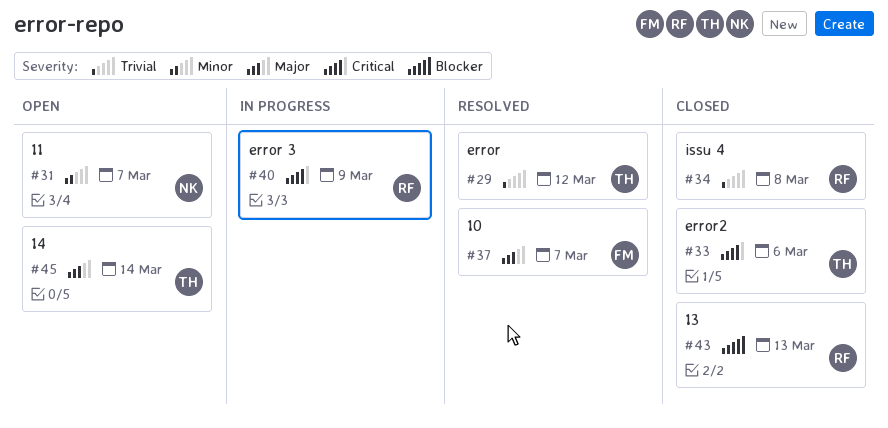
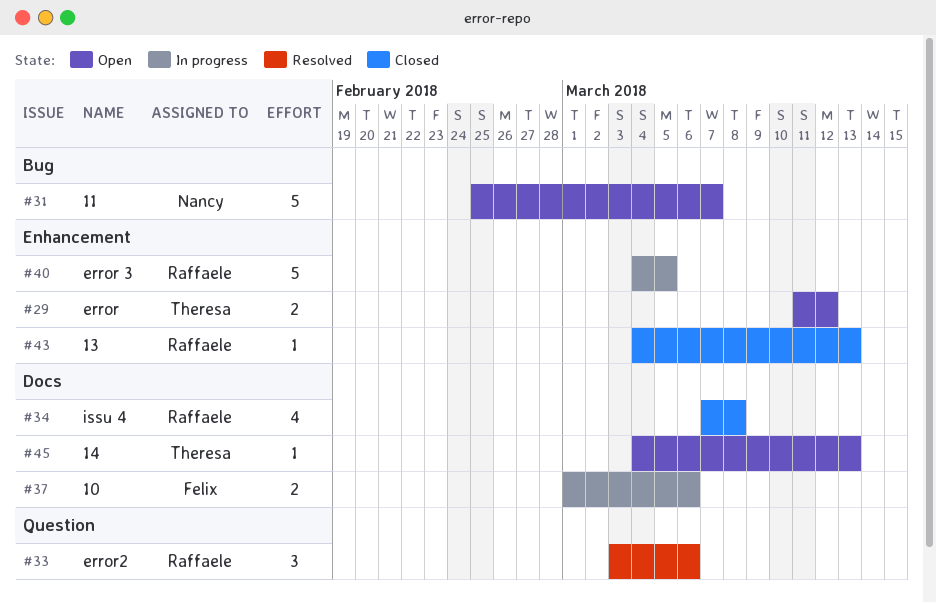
#29, status: Resolved -> Open
#33, status: Closed -> Resolved
#33, owner: Theresa -> Raffaele
#37, status: Resolved -> In progress
#37, due: Mar 7 -> Mar 6
#40, due: Mar 9 -> Mar 5
#45, due: Mar 14 -> Mar 13

